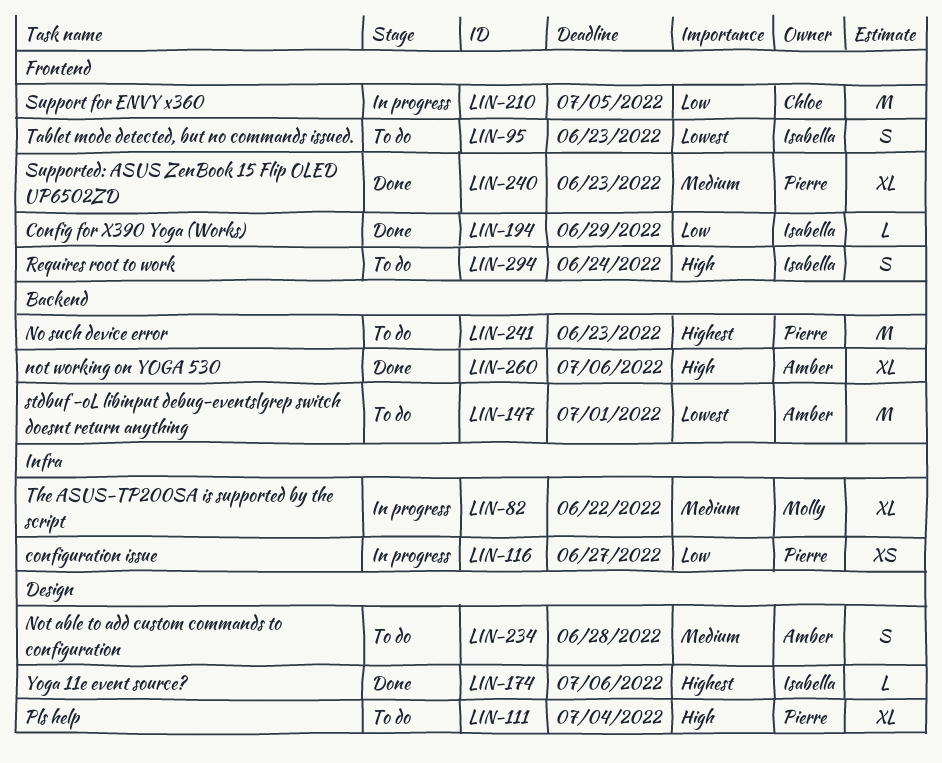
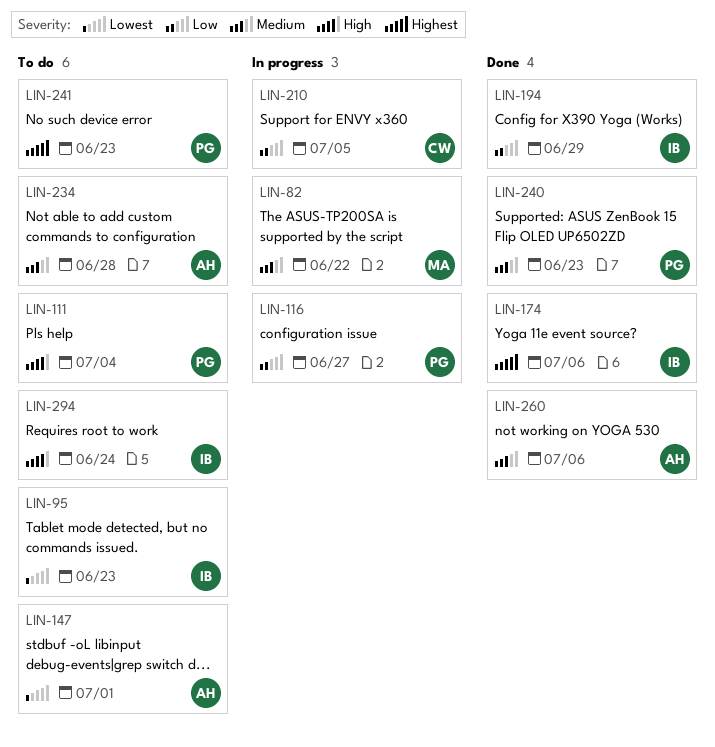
LIN-260, priority: High -> Medium

